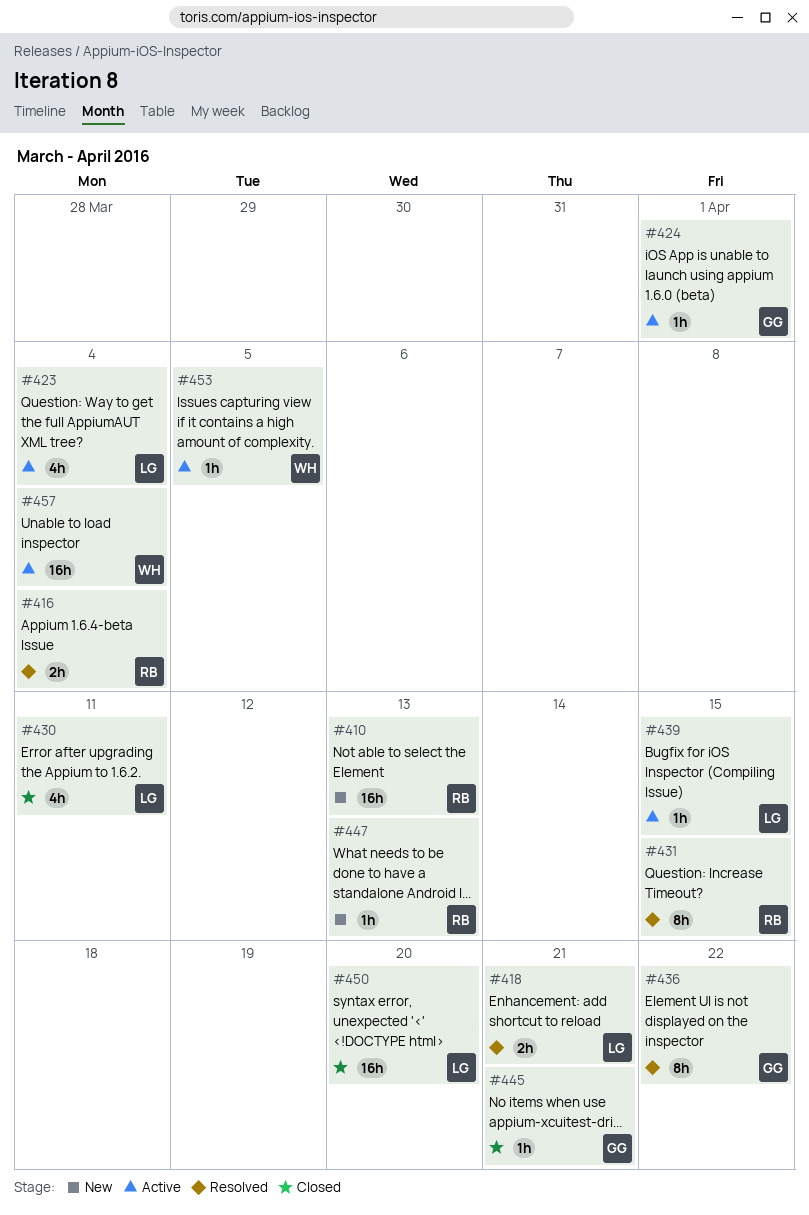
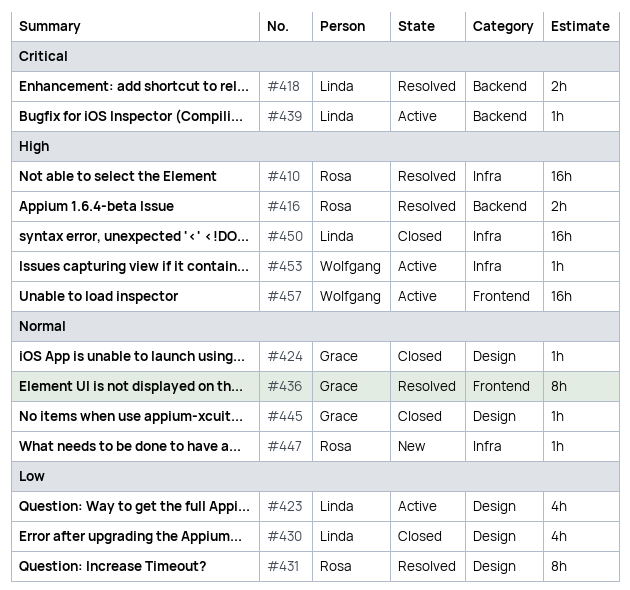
#410, status: New -> Resolved
#424, status: Active -> Closed

